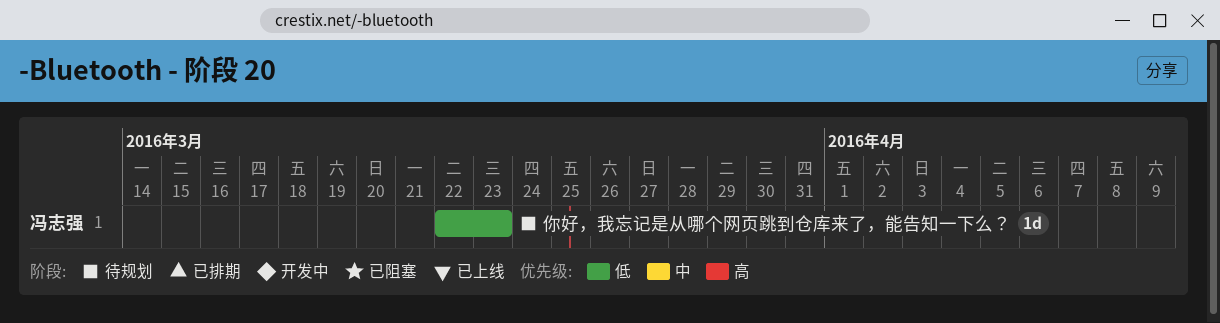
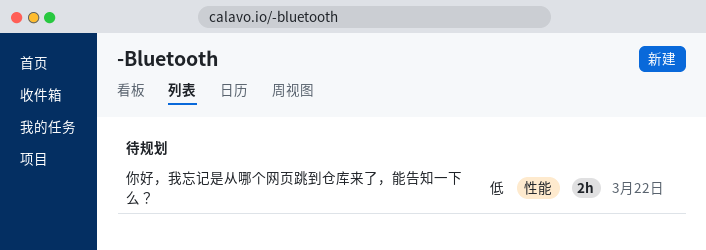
你好，我忘记是从哪个网页跳到仓库来了，能告知一下么？, estimate: 1d -> 2h
你好，我忘记是从哪个网页跳到仓库来了，能告知一下么？, due: Mar 23 -> Mar 22

